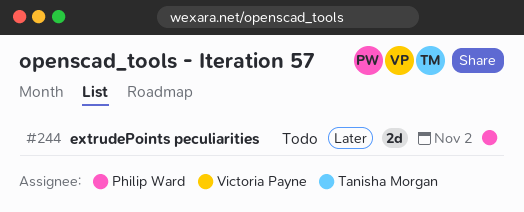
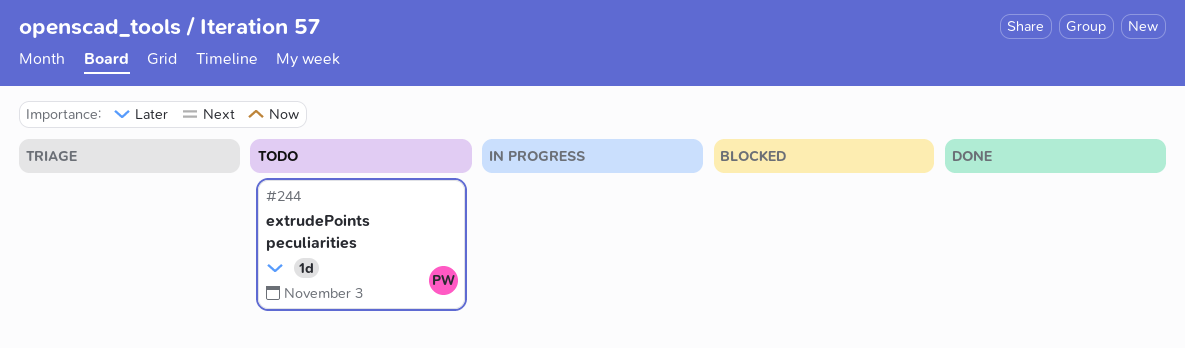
#244, estimate: 2d -> 1d
#244, due: Nov 2 -> Nov 3

